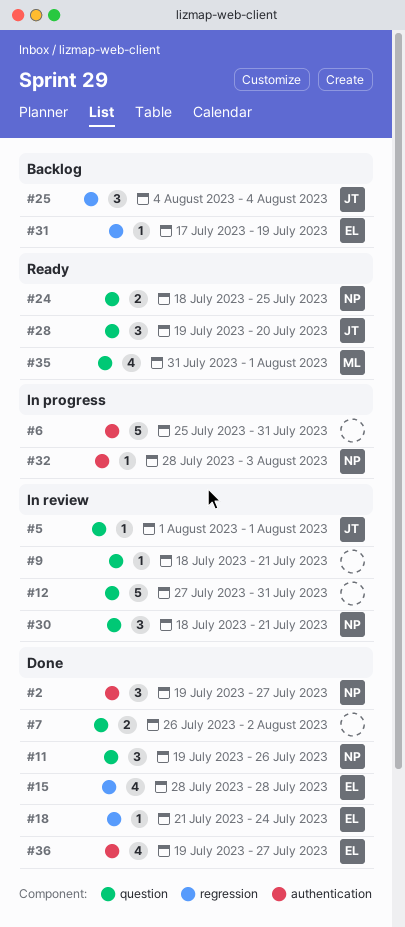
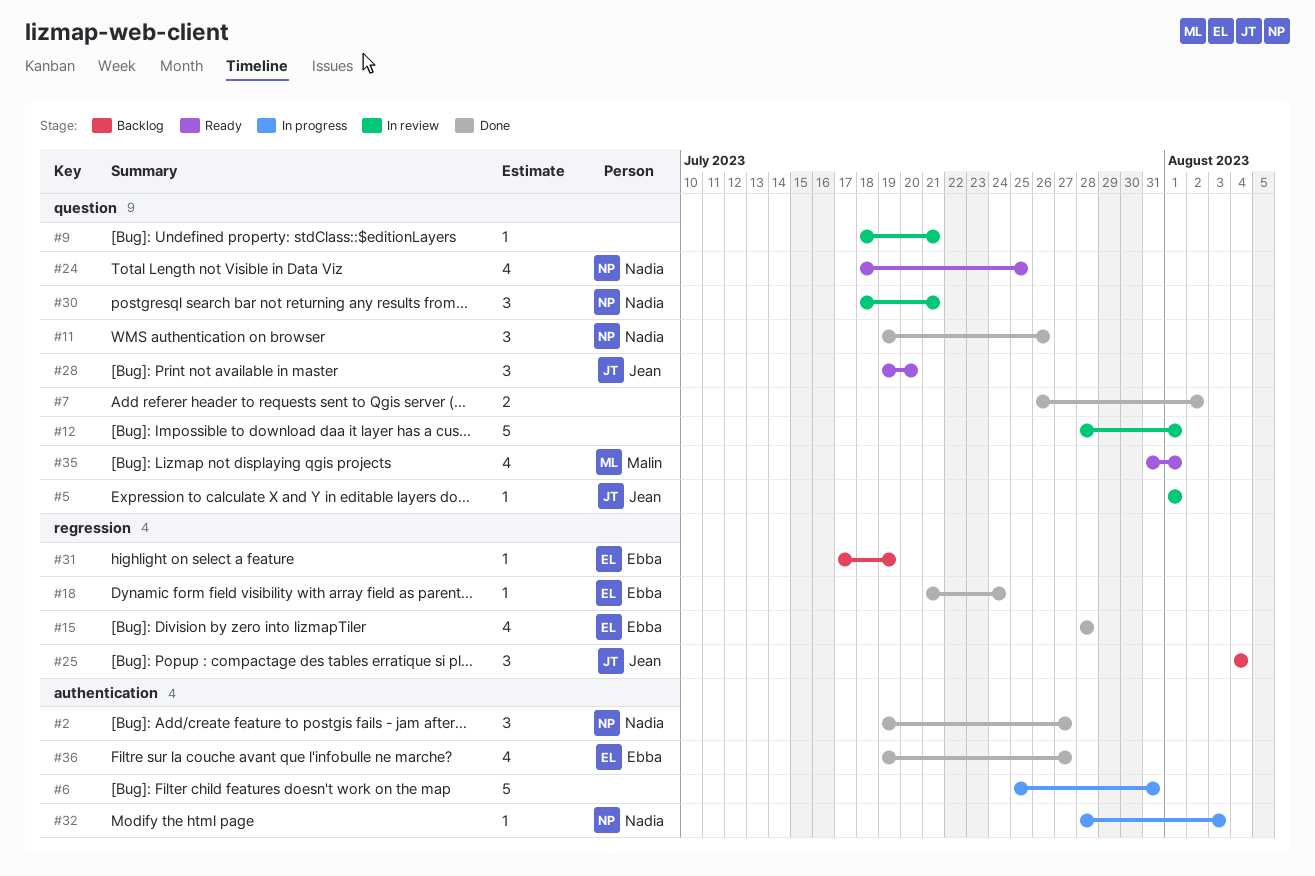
#12, start: Jul 27 -> Jul 28
#12, due: Jul 31 -> Aug 1
#24, estimate: 2 -> 4

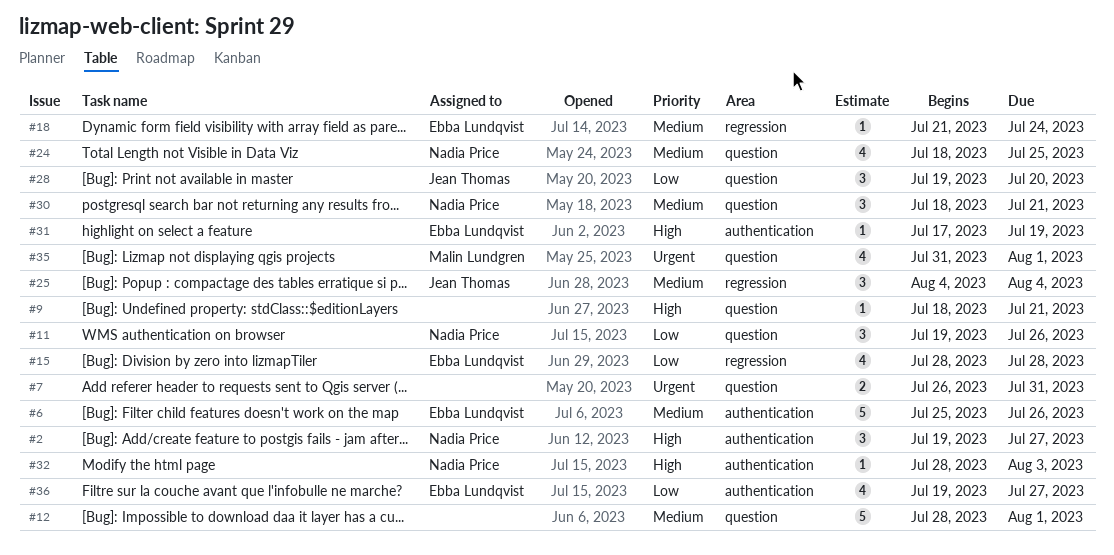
#5: present -> none
#6, owner: none -> Ebba Lundqvist
#6, due: Jul 31 -> Jul 26
#7, due: Aug 2 -> Jul 31
#31, label: regression -> authentication

